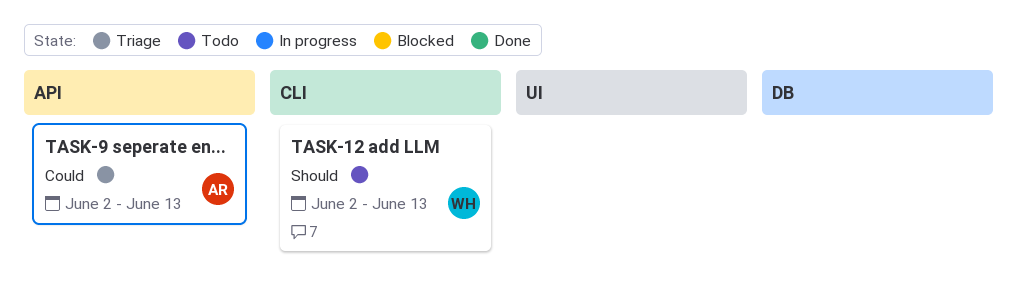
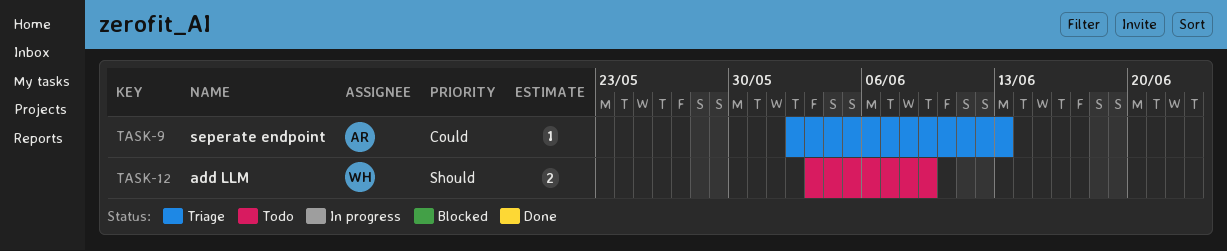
TASK-12, start: Jun 2 -> Jun 3
TASK-12, due: Jun 13 -> Jun 9

